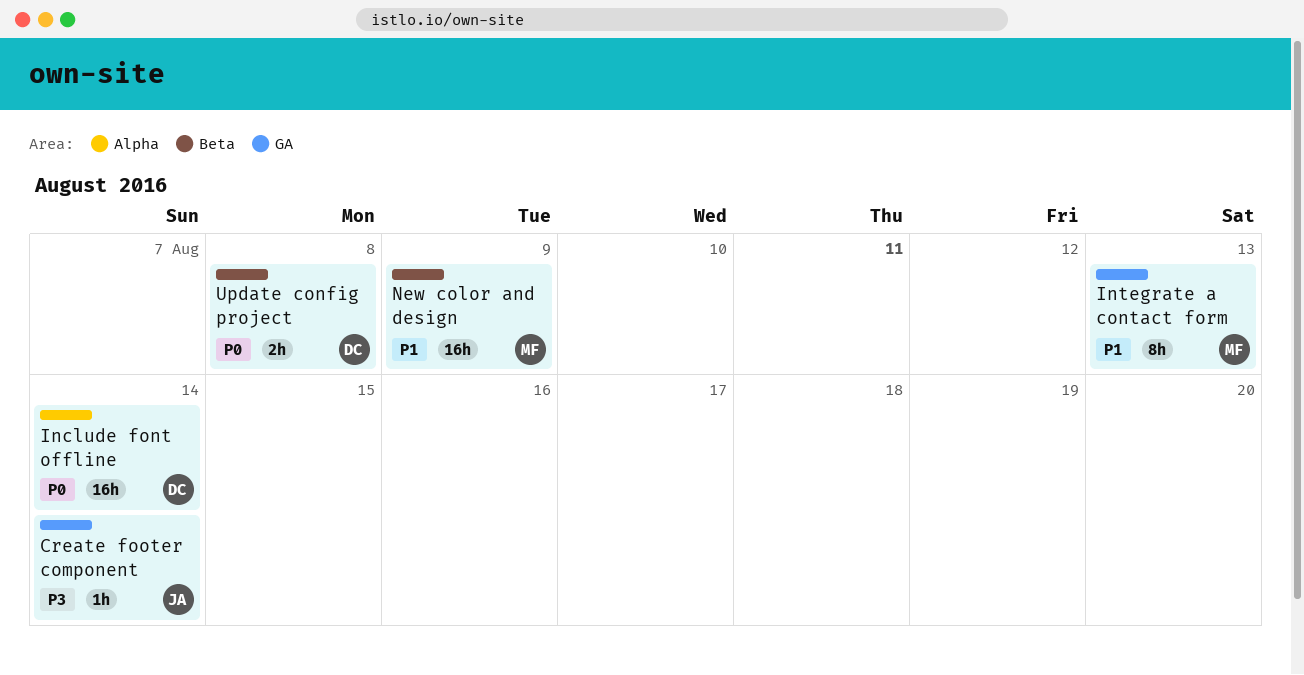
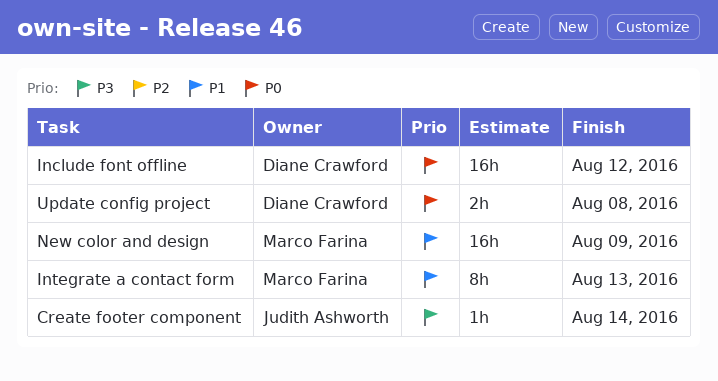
Include font offline, due: Aug 14 -> Aug 12

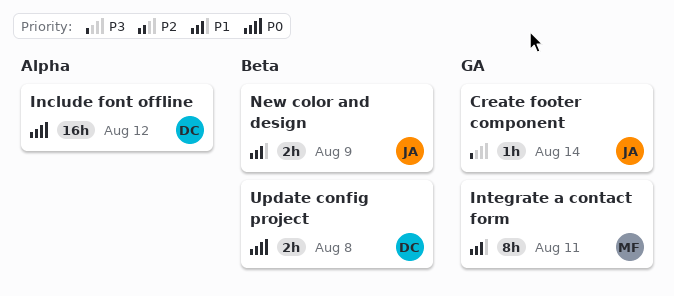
Integrate a contact form, due: Aug 13 -> Aug 11
New color and design, owner: Marco Farina -> Judith Ashworth
New color and design, estimate: 16h -> 2h

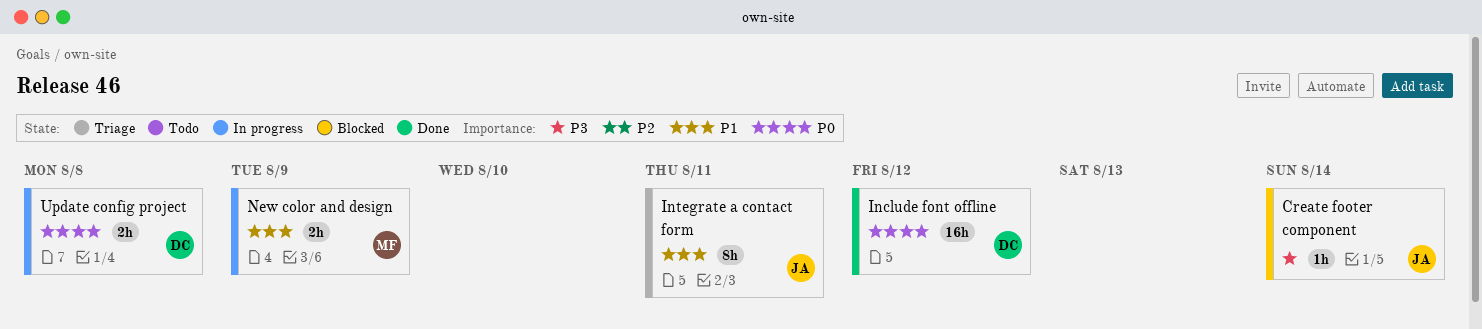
Integrate a contact form, owner: MF -> JA
New color and design, owner: JA -> MF

